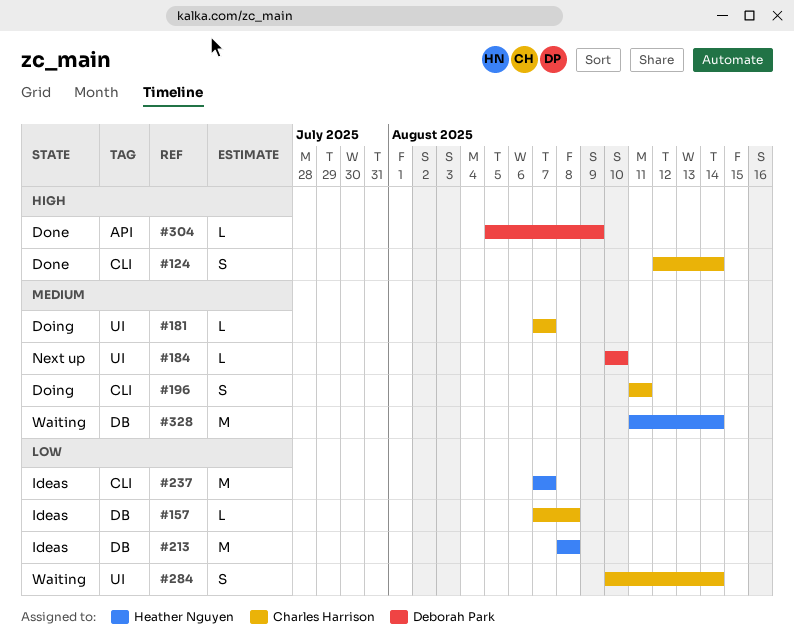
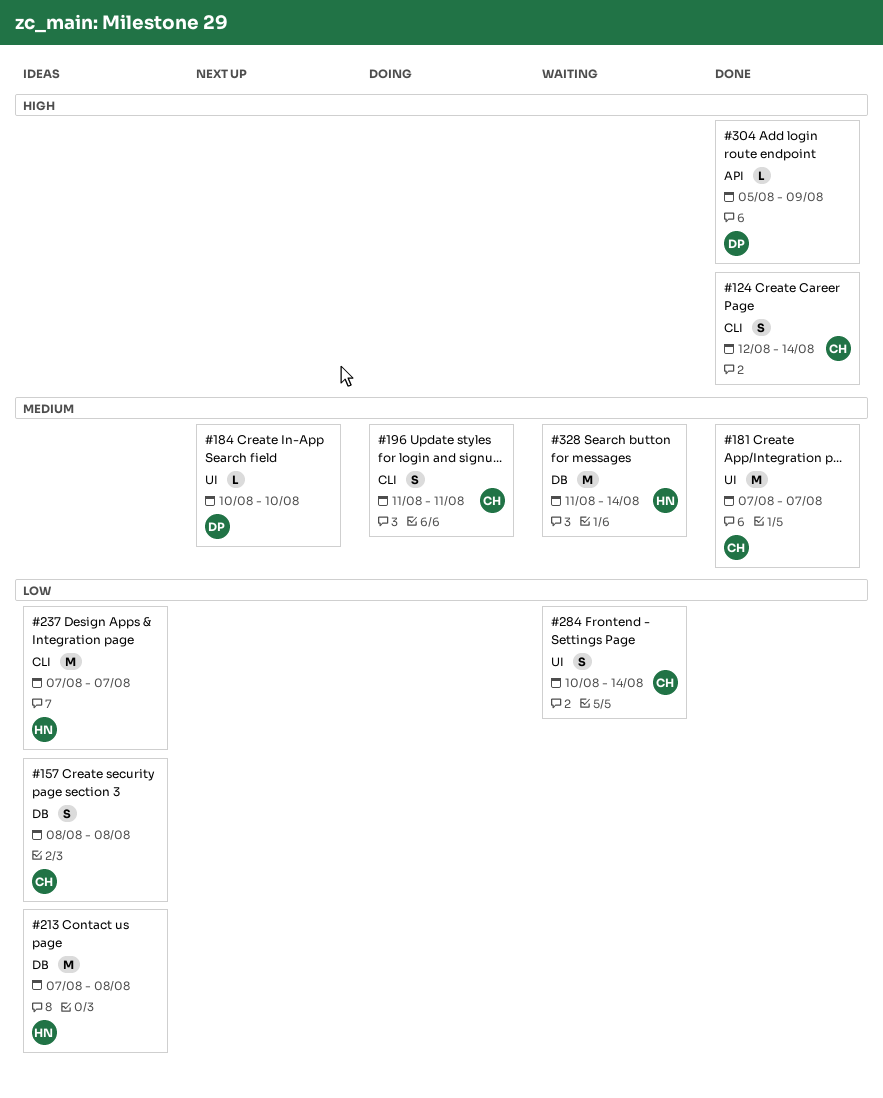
#157, estimate: L -> S
#157, start: Aug 7 -> Aug 8
#181, status: Doing -> Done
#181, estimate: L -> M
#213, start: Aug 8 -> Aug 7

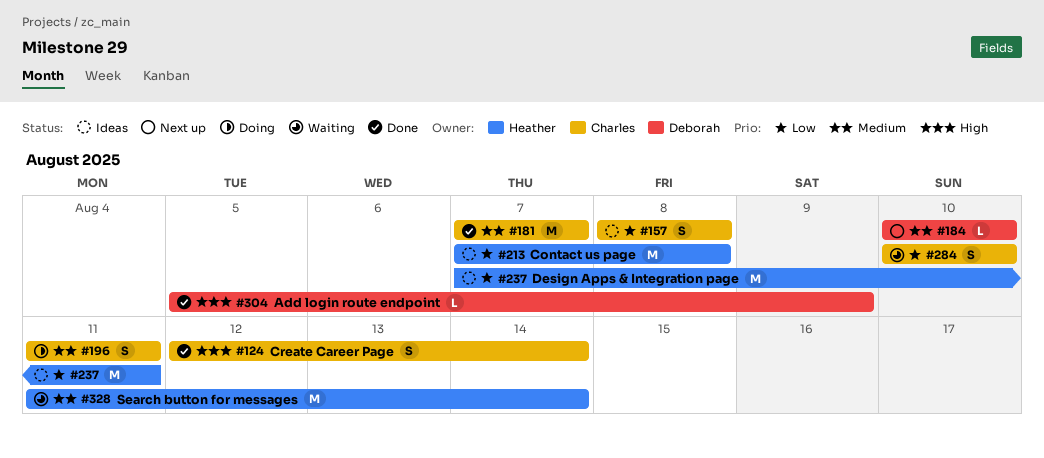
#237, due: Aug 7 -> Aug 11
#284, due: Aug 14 -> Aug 10

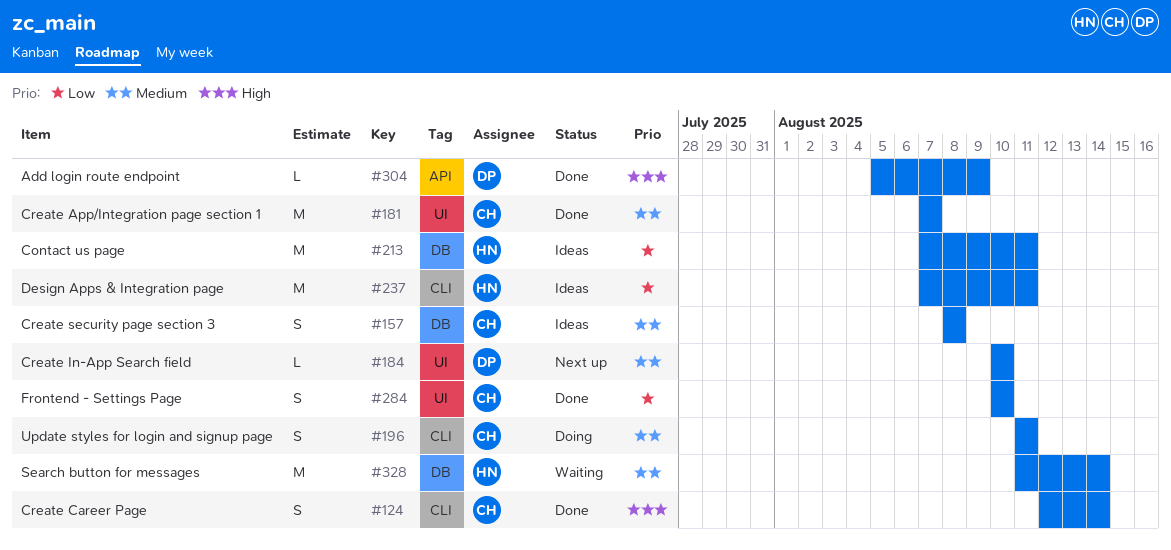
#157, priority: Low -> Medium
#213, due: Aug 8 -> Aug 11
#284, status: Waiting -> Done

